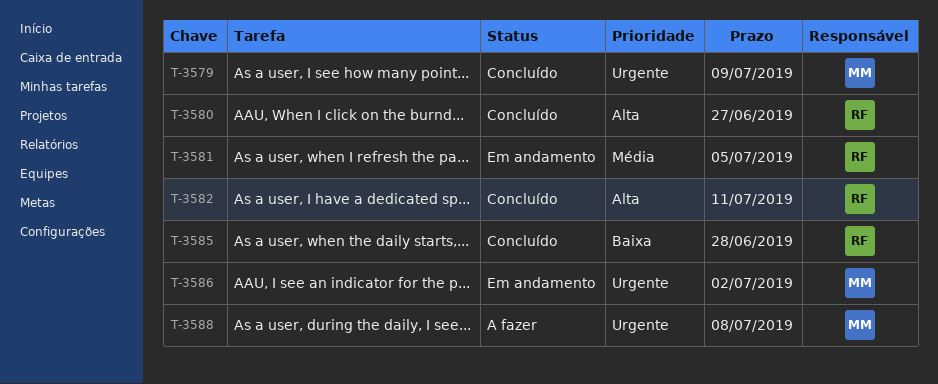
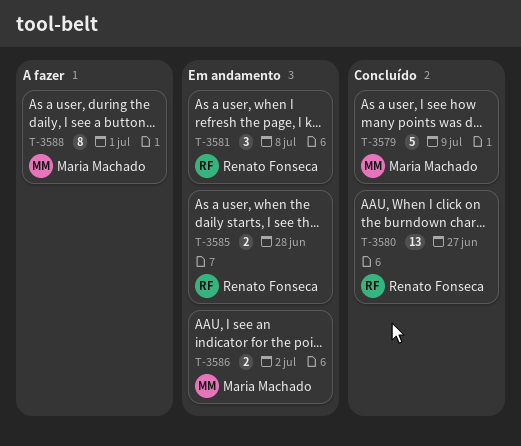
T-3581, due: Jul 5 -> Jul 8
T-3582: present -> none
T-3585, status: Concluído -> Em andamento
T-3588, due: Jul 8 -> Jul 1

